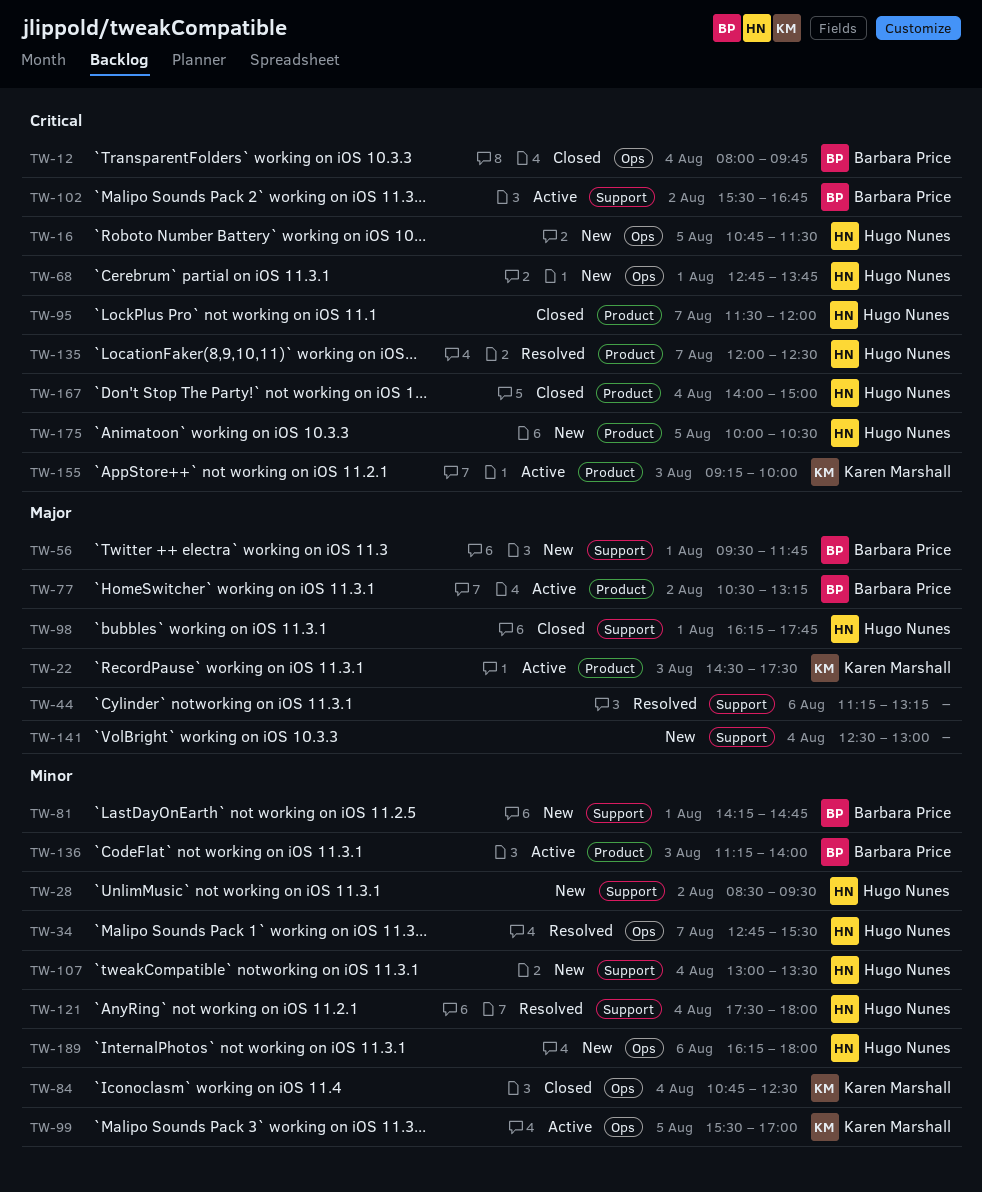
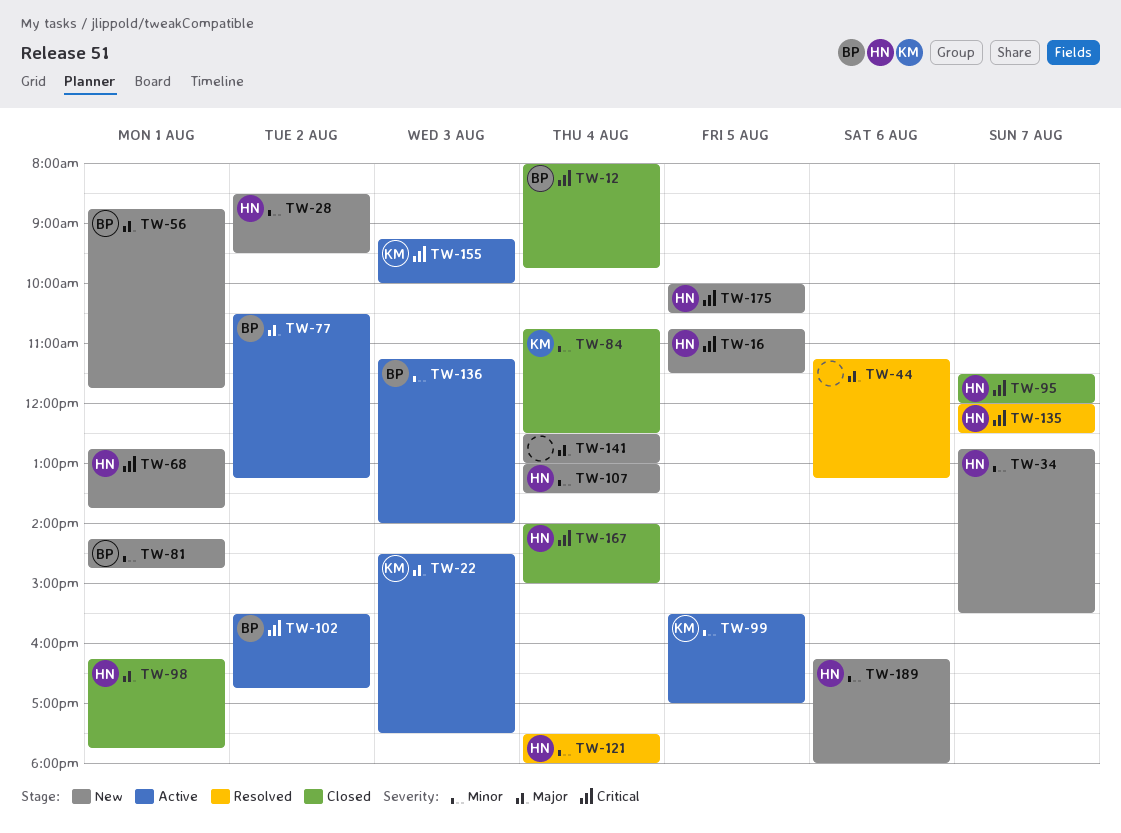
TW-34, status: Resolved -> New
TW-56, begins: 09:30 -> 08:45

